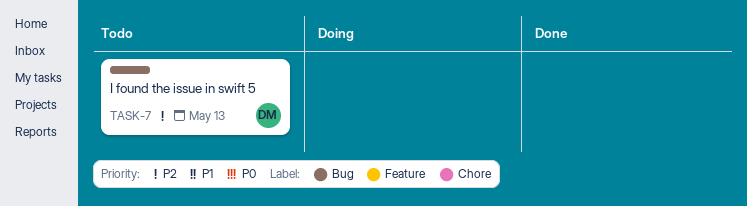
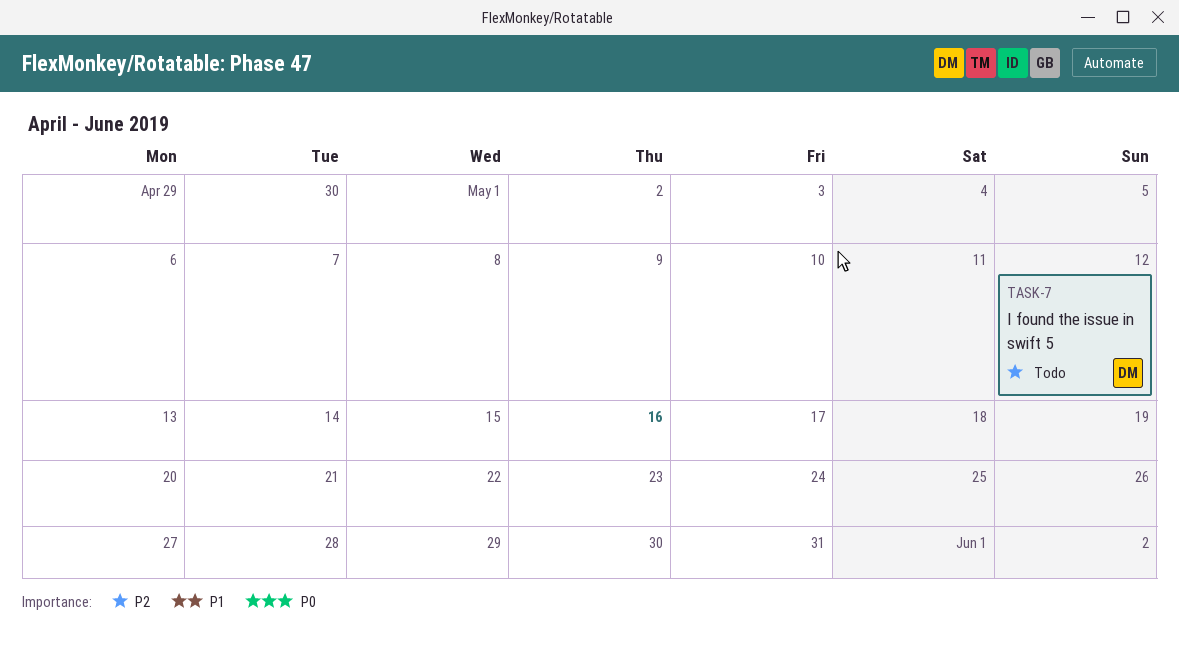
TASK-7, due: May 13 -> May 12

